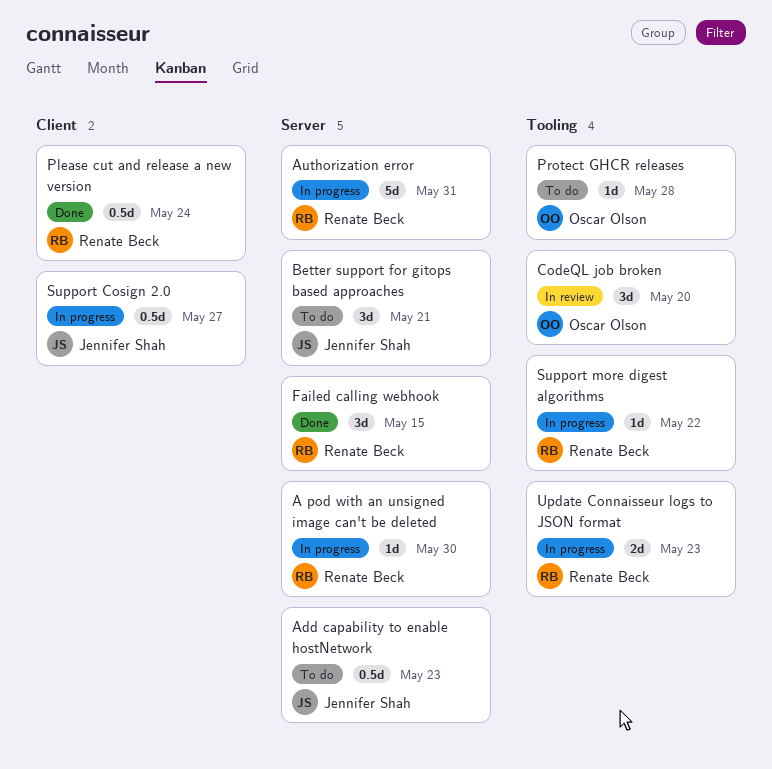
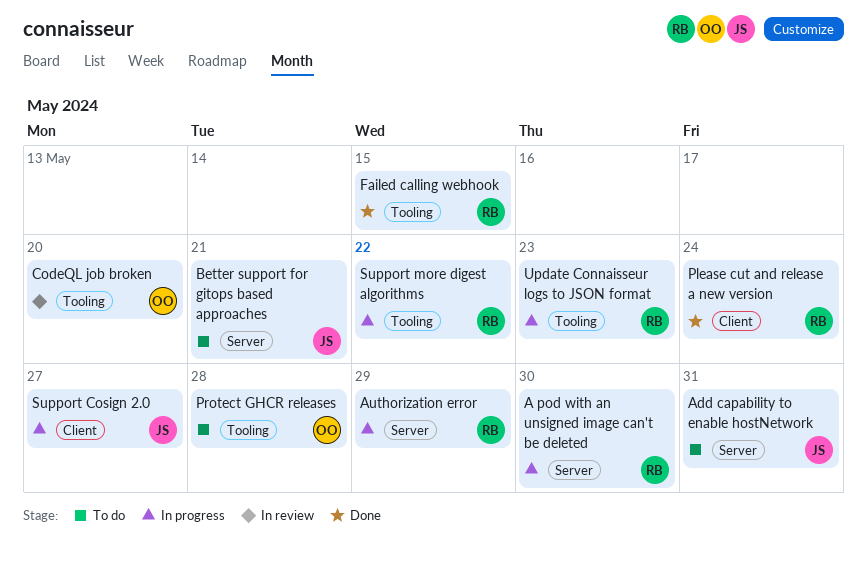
Add capability to enable hostNetwork, due: May 23 -> May 31
Authorization error, due: May 31 -> May 29
Failed calling webhook, label: Server -> Tooling

